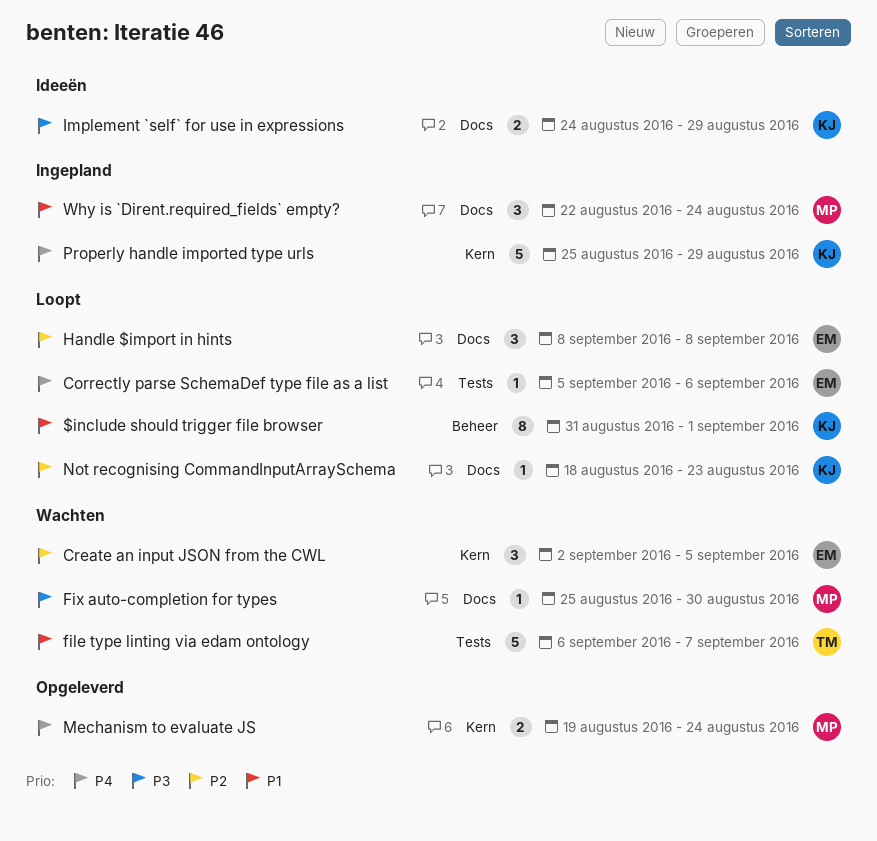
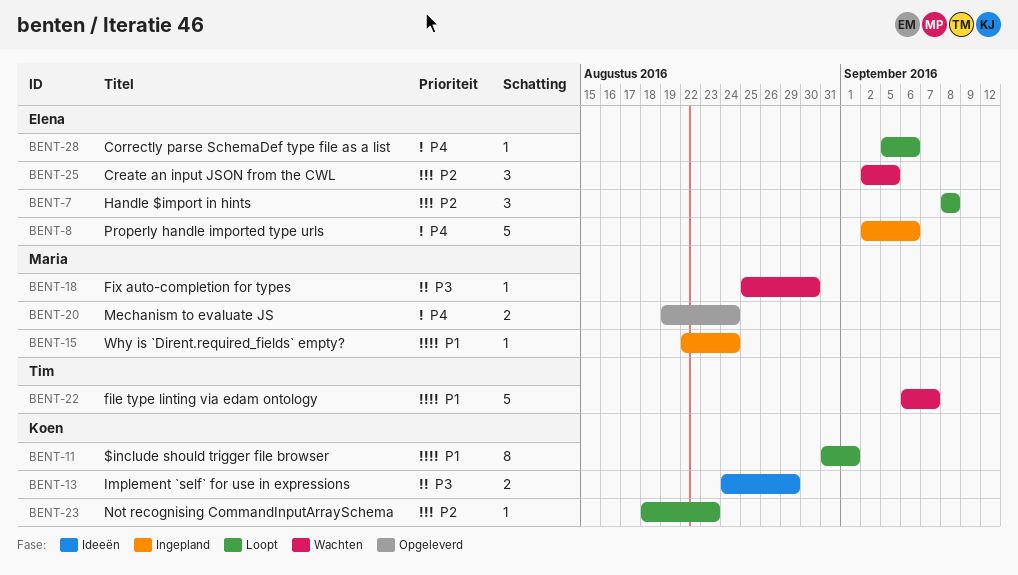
Properly handle imported type urls, owner: Koen -> Elena
Properly handle imported type urls, start: Aug 25 -> Sep 2
Properly handle imported type urls, due: Aug 29 -> Sep 6
Why is `Dirent.required_fields` empty?, estimate: 3 -> 1

